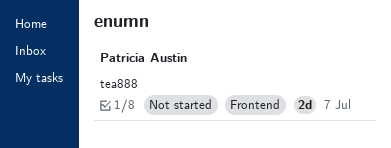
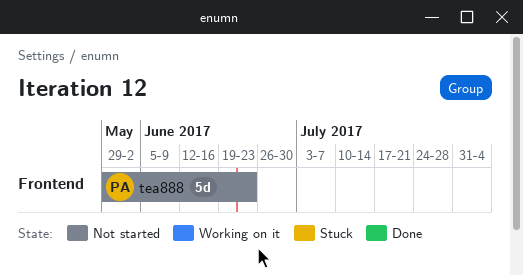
tea888, estimate: 2d -> 5d
tea888, due: Jul 7 -> Jun 23

